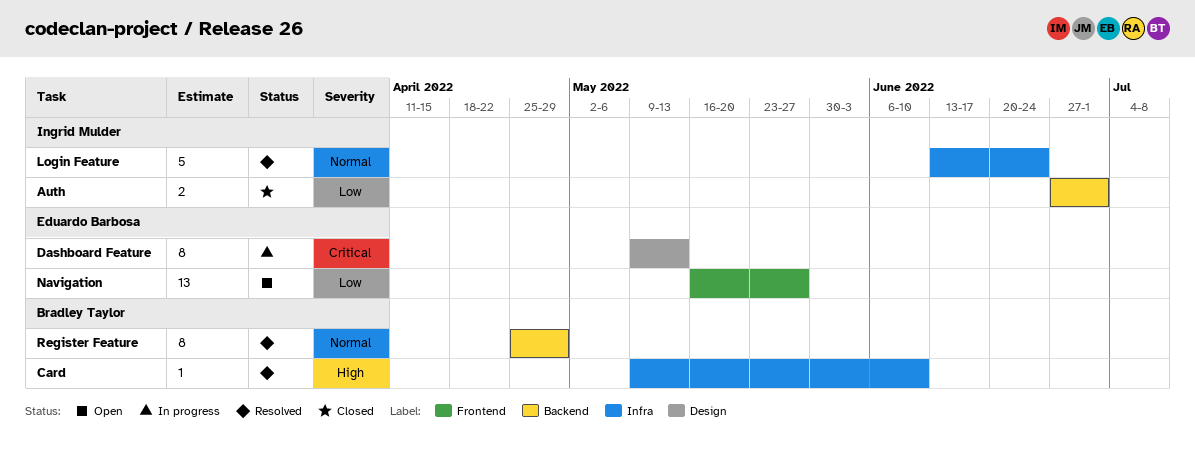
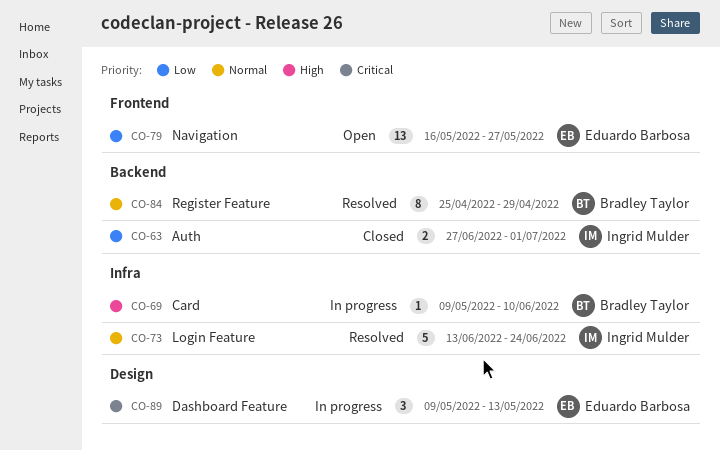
Card, status: Resolved -> In progress
Dashboard Feature, estimate: 8 -> 3

